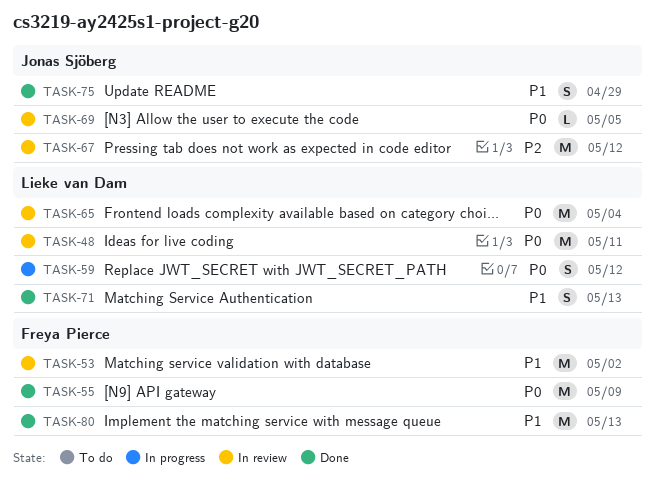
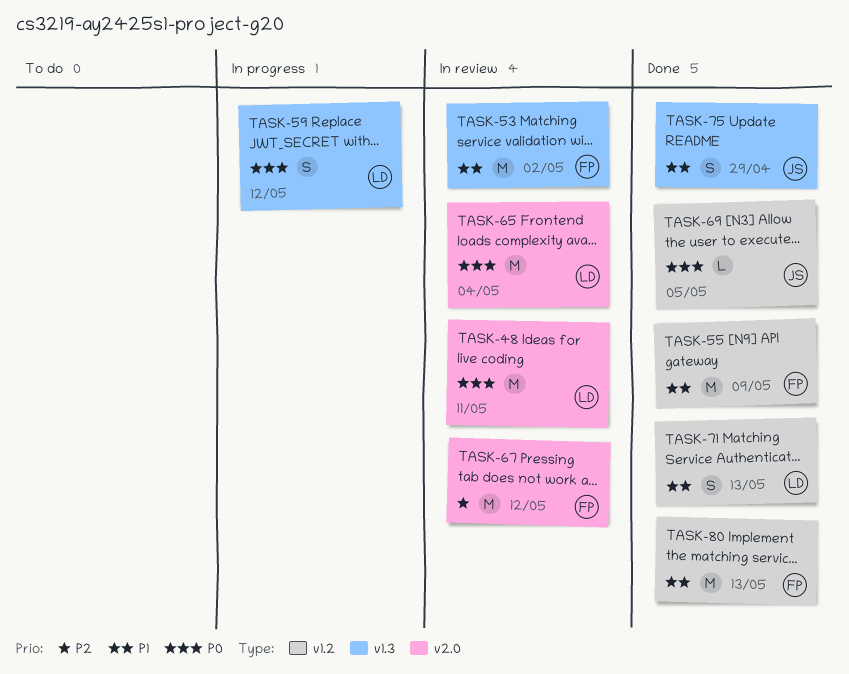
TASK-55, priority: P0 -> P1
TASK-67, owner: Jonas Sjöberg -> Freya Pierce
TASK-69, status: In review -> Done

